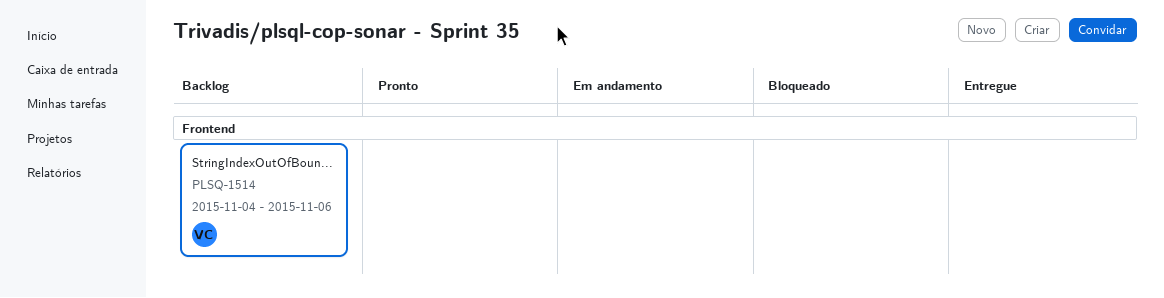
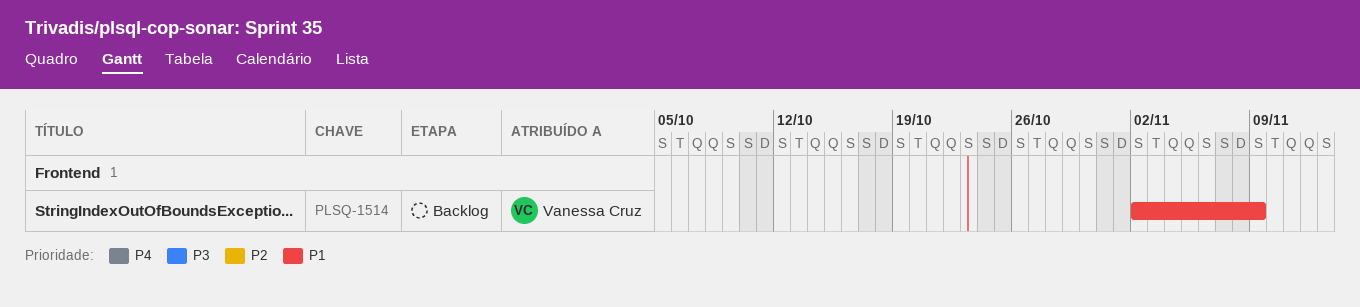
PLSQ-1514, start: Nov 4 -> Nov 2
PLSQ-1514, due: Nov 6 -> Nov 9

